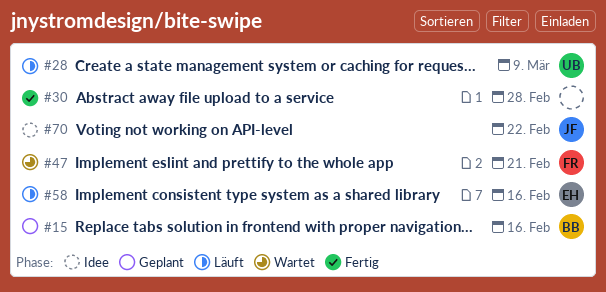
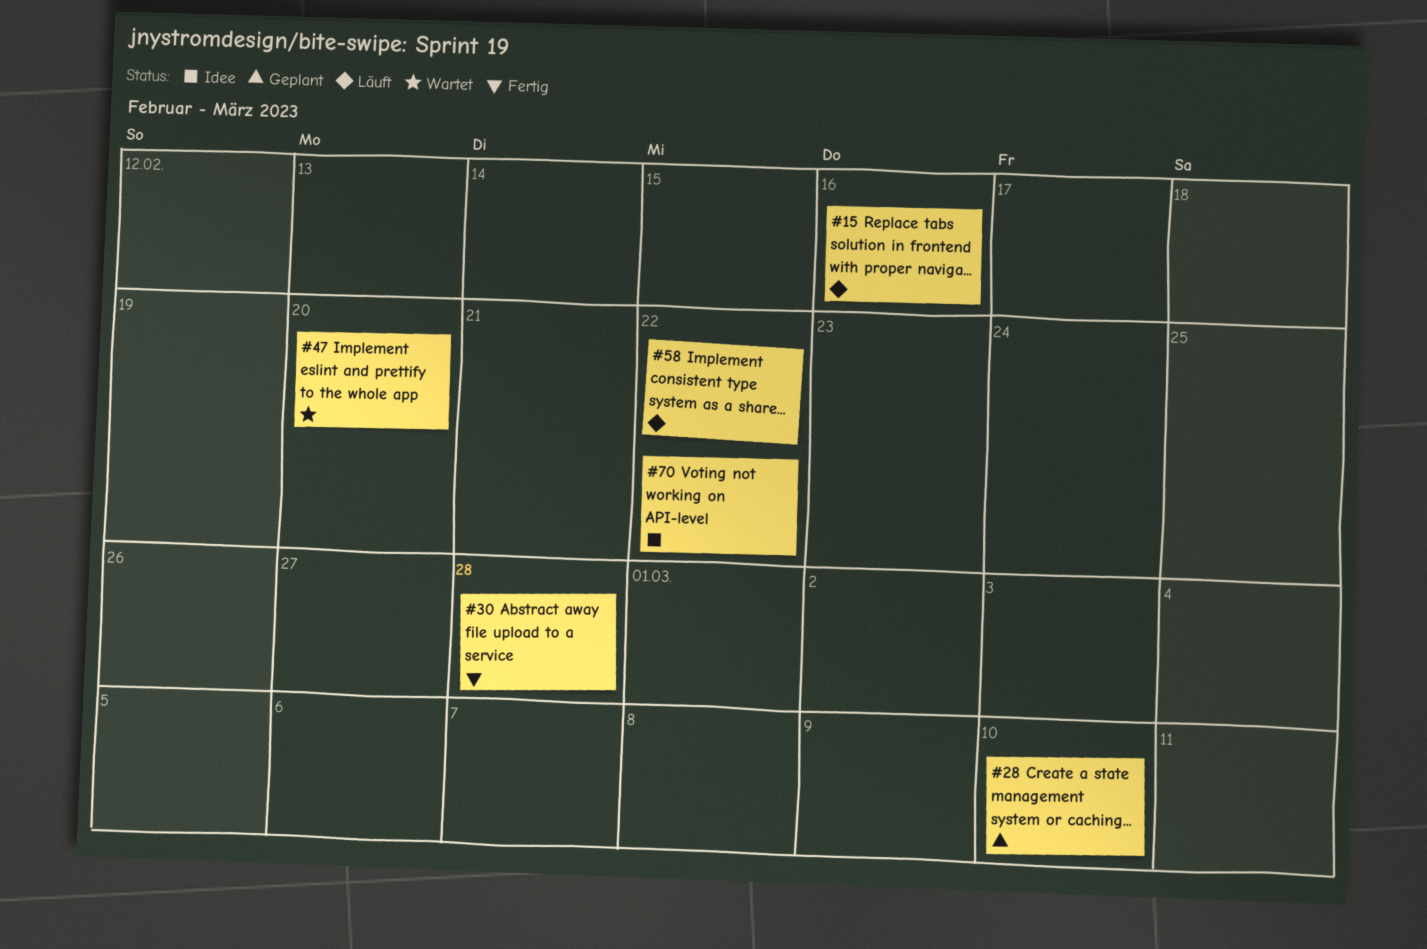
#15, status: Geplant -> Läuft
#28, status: Läuft -> Geplant
#28, due: Mar 9 -> Mar 10
#47, due: Feb 21 -> Feb 20
#58, due: Feb 16 -> Feb 22

